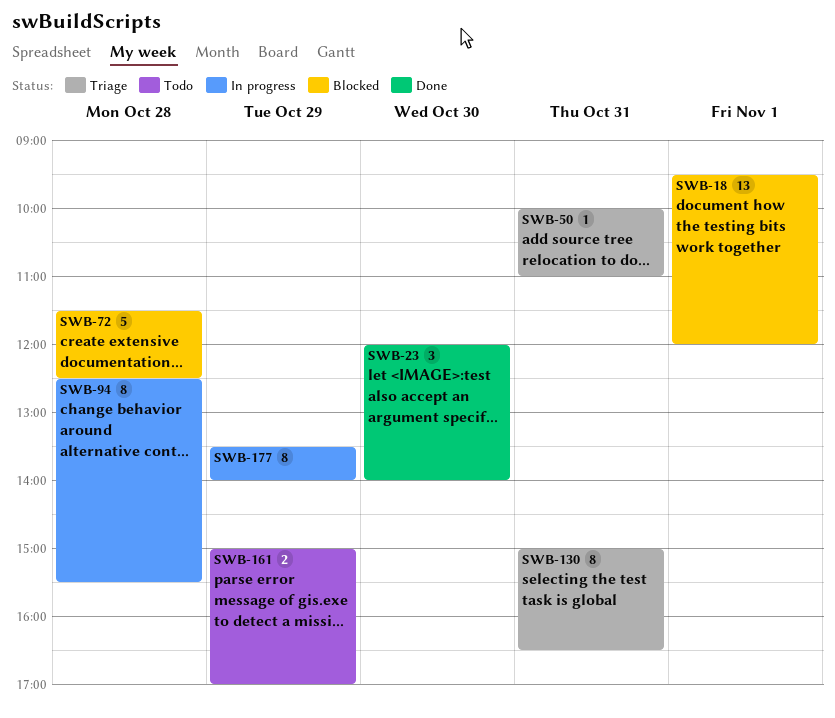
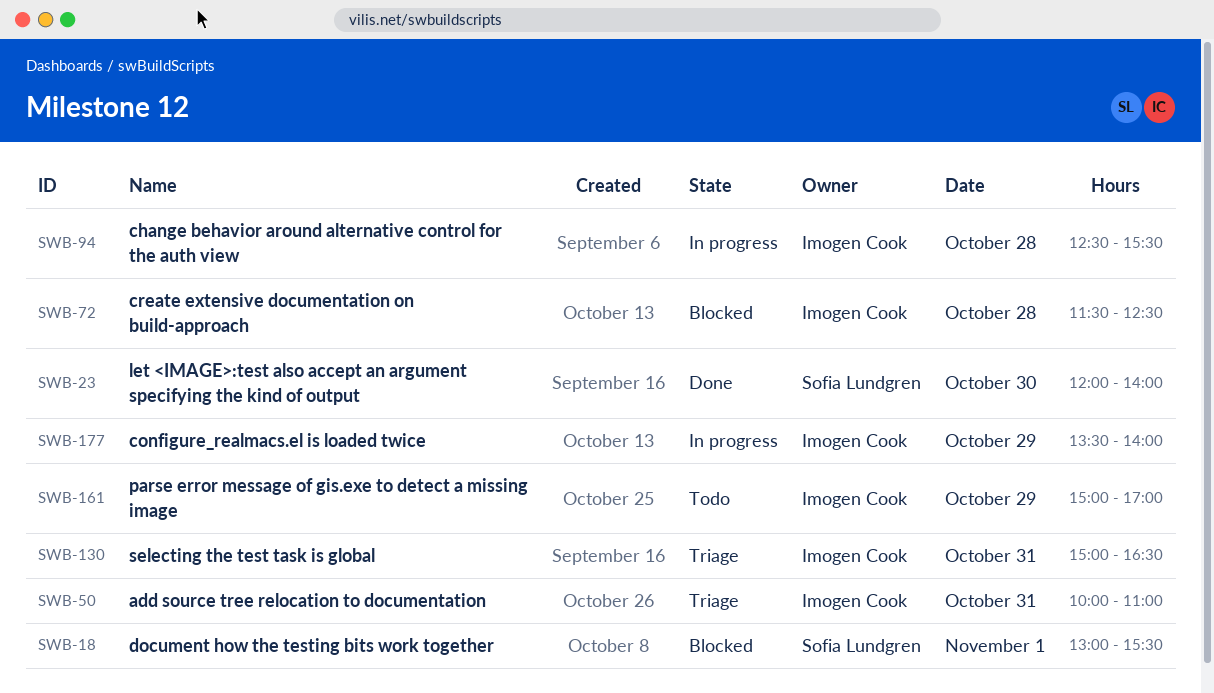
SWB-18, begins: 09:30 -> 13:00
SWB-18, ends: 12:00 -> 15:30

